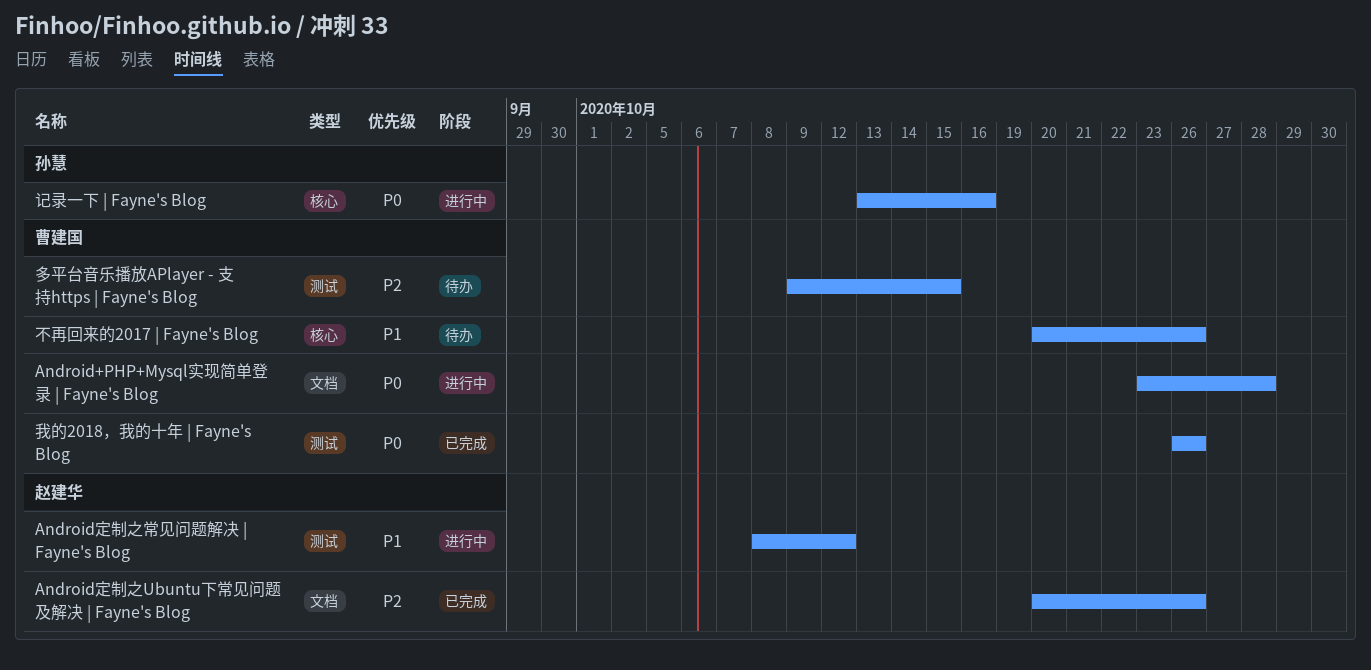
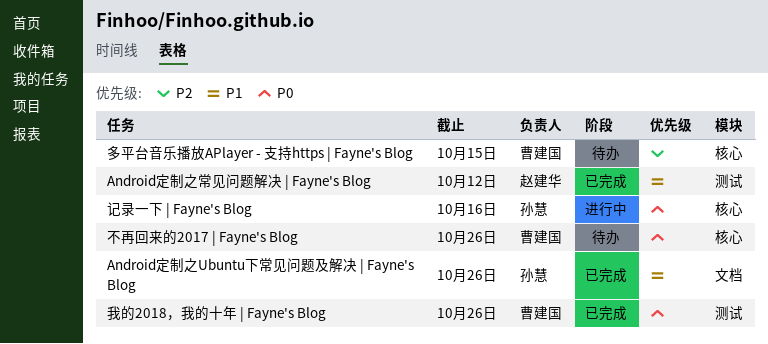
Android+PHP+Mysql实现简单登录 | Fayne's Blog: present -> none
Android定制之Ubuntu下常见问题及解决 | Fayne's Blog, owner: 赵建华 -> 孙慧
Android定制之Ubuntu下常见问题及解决 | Fayne's Blog, priority: P2 -> P1
Android定制之常见问题解决 | Fayne's Blog, status: 进行中 -> 已完成
不再回来的2017 | Fayne's Blog, priority: P1 -> P0
多平台音乐播放APlayer - 支持https | Fayne's Blog, label: 测试 -> 核心

